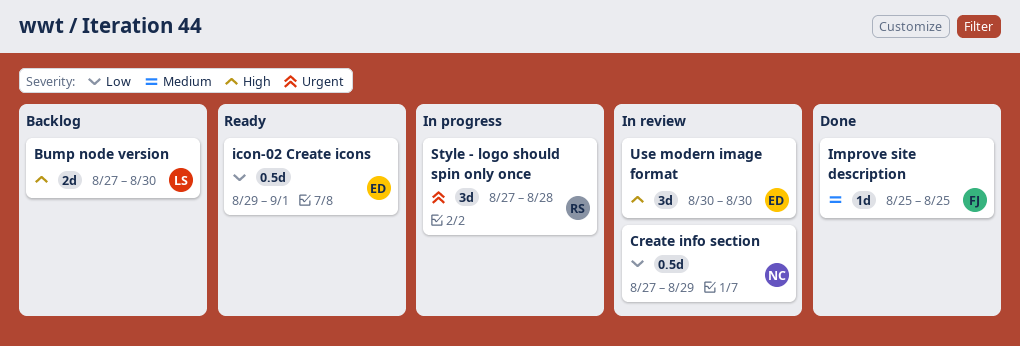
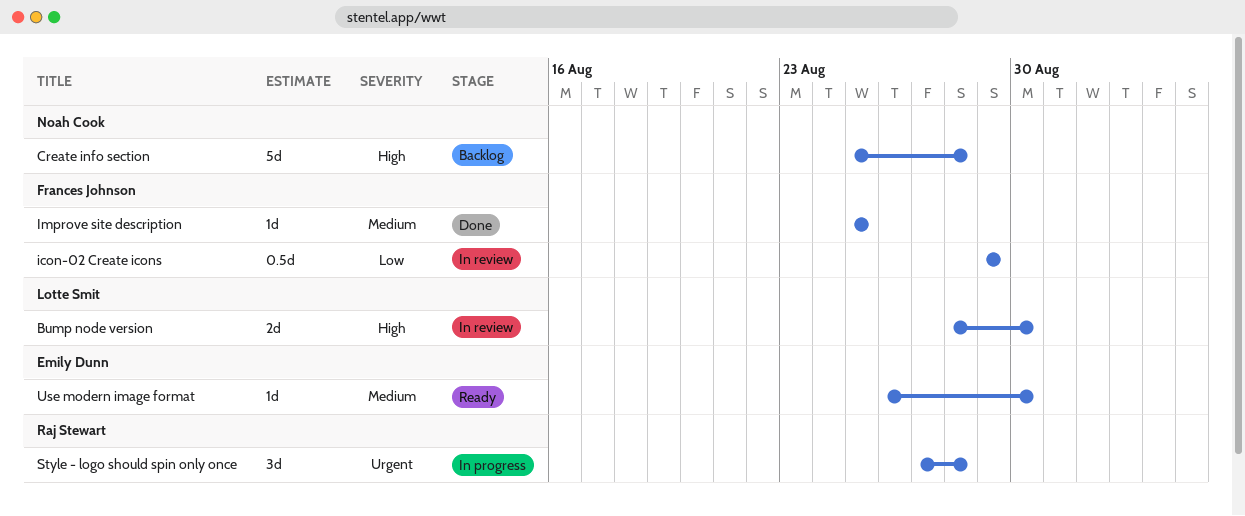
Bump node version, status: Backlog -> In review
Bump node version, start: Aug 27 -> Aug 28
Create info section, status: In review -> Backlog
Create info section, priority: Low -> High
Create info section, estimate: 0.5d -> 5d
Create info section, start: Aug 27 -> Aug 25
Create info section, due: Aug 29 -> Aug 28
icon-02 Create icons, status: Ready -> In review
icon-02 Create icons, owner: Emily Dunn -> Frances Johnson
icon-02 Create icons, due: Sep 1 -> Aug 29
Use modern image format, status: In review -> Ready
Use modern image format, priority: High -> Medium
Use modern image format, estimate: 3d -> 1d
Use modern image format, start: Aug 30 -> Aug 26

